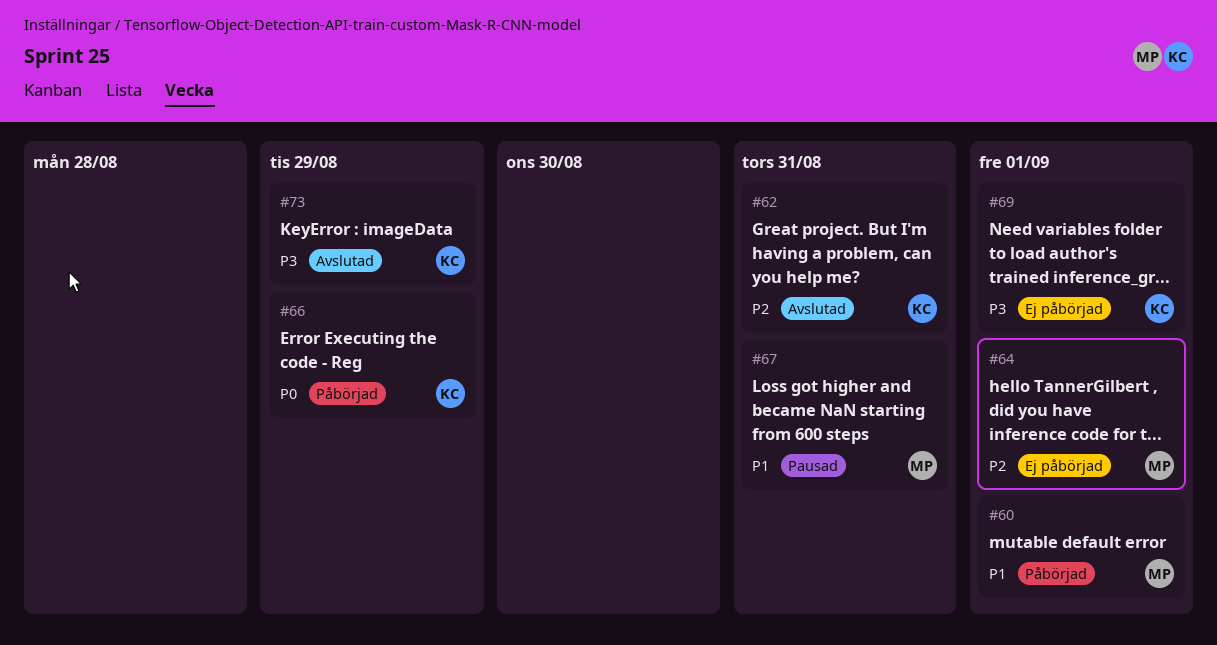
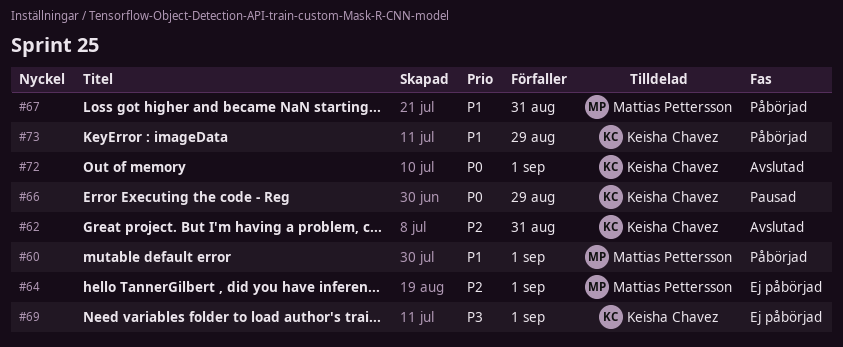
#66, status: Påbörjad -> Pausad
#67, status: Pausad -> Påbörjad
#72: none -> present
#73, status: Avslutad -> Påbörjad
#73, priority: P3 -> P1

